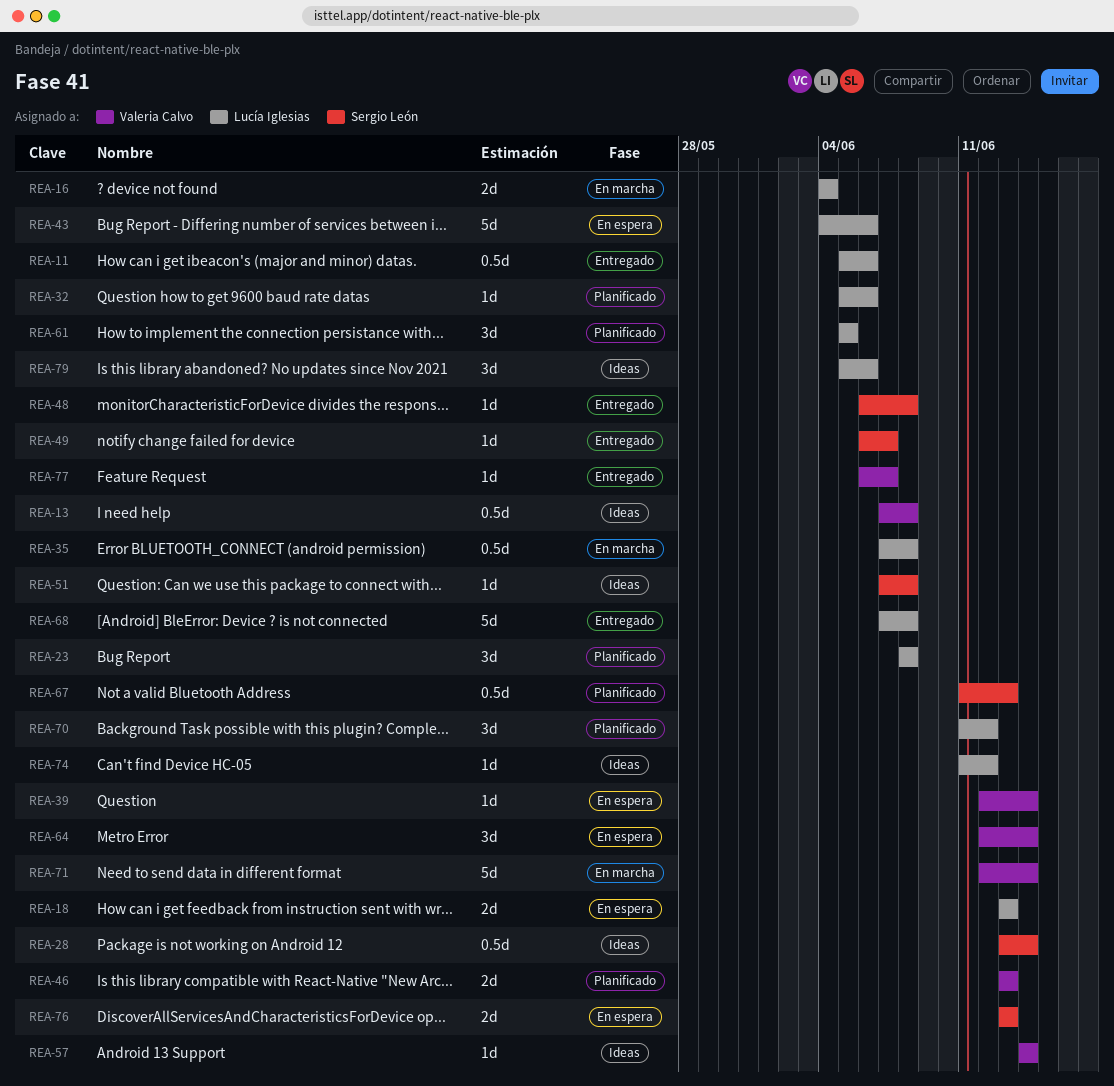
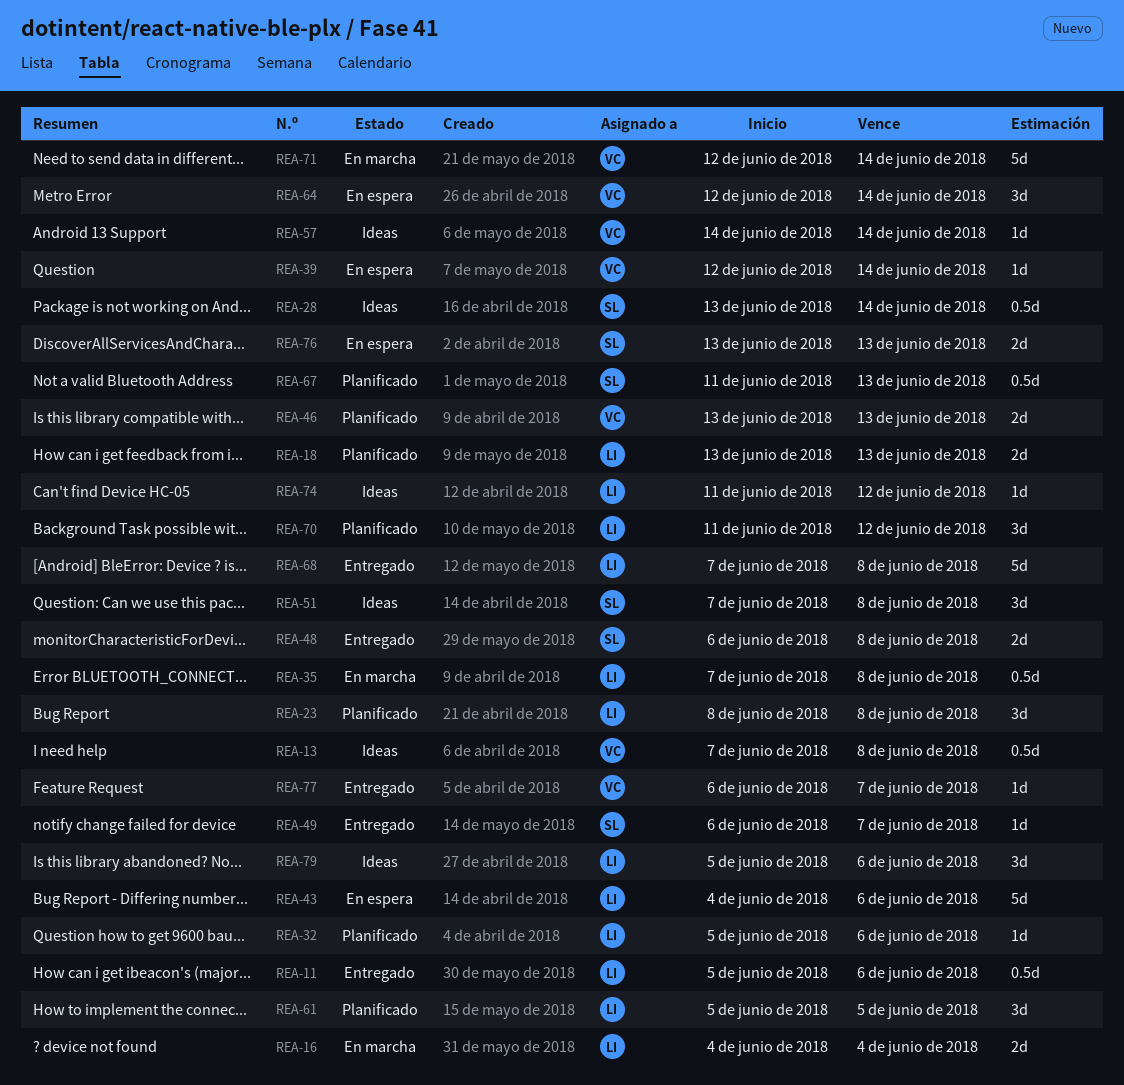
REA-18, status: En espera -> Planificado
REA-48, estimate: 1d -> 2d
REA-51, estimate: 1d -> 3d

